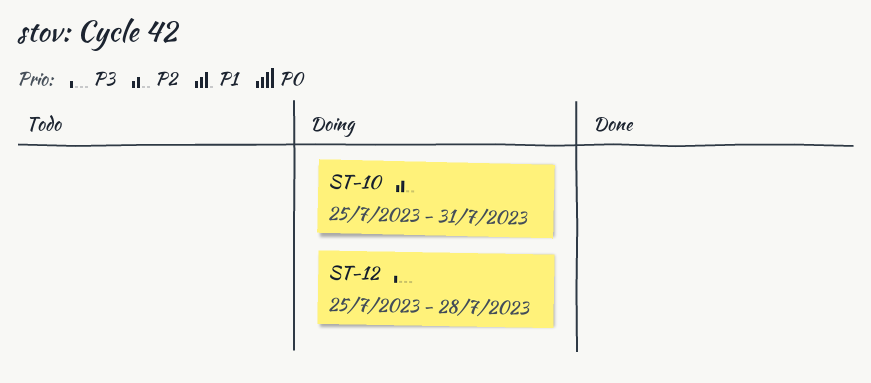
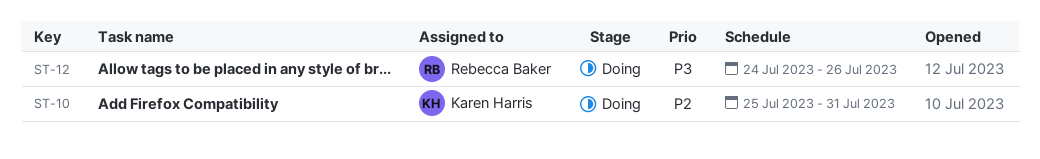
ST-12, start: Jul 25 -> Jul 24
ST-12, due: Jul 28 -> Jul 26

